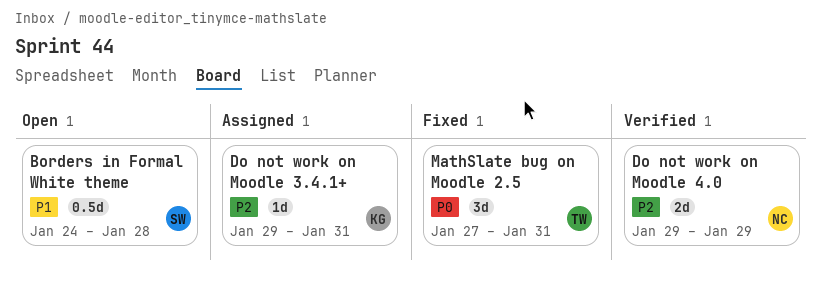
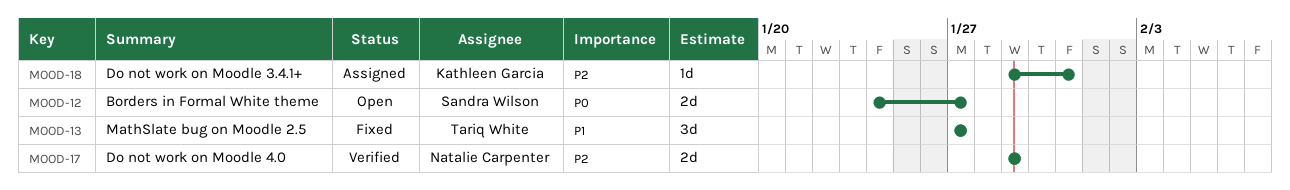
Borders in Formal White theme, priority: P1 -> P0
Borders in Formal White theme, estimate: 0.5d -> 2d
Borders in Formal White theme, due: Jan 28 -> Jan 27
MathSlate bug on Moodle 2.5, priority: P0 -> P1
MathSlate bug on Moodle 2.5, due: Jan 31 -> Jan 27

